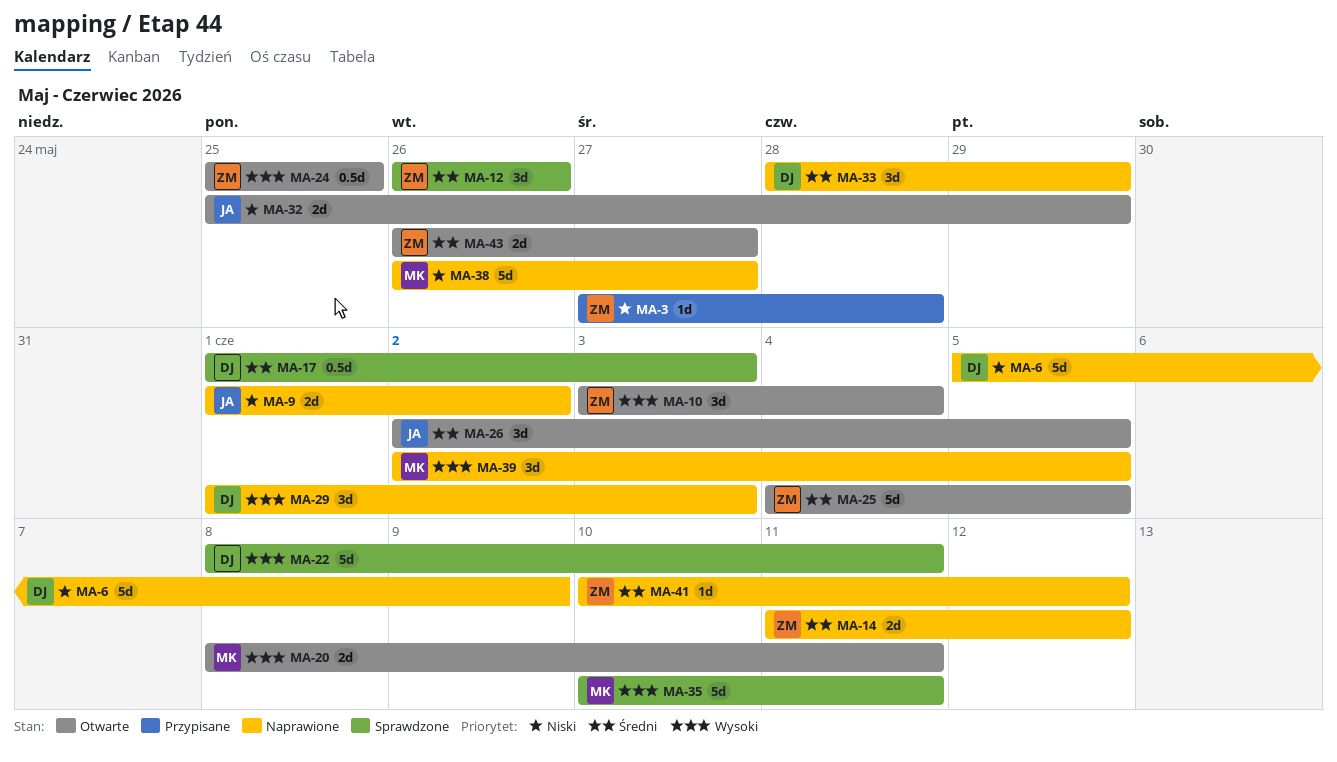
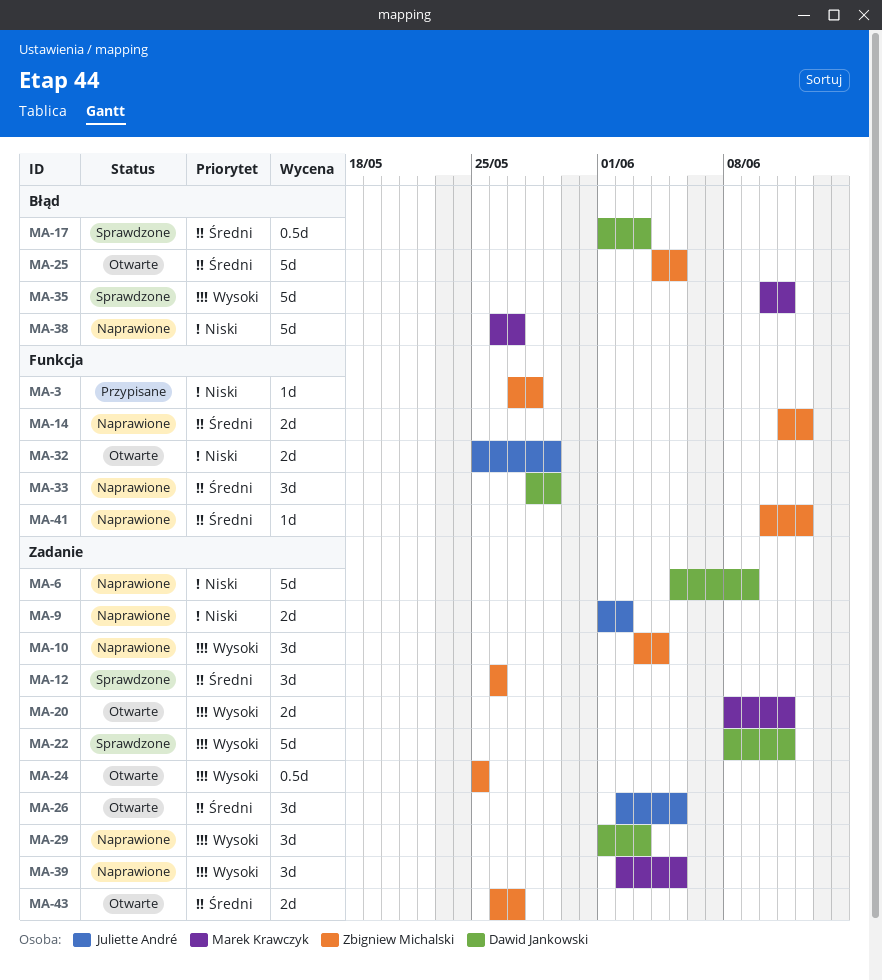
MA-10, status: Otwarte -> Naprawione

